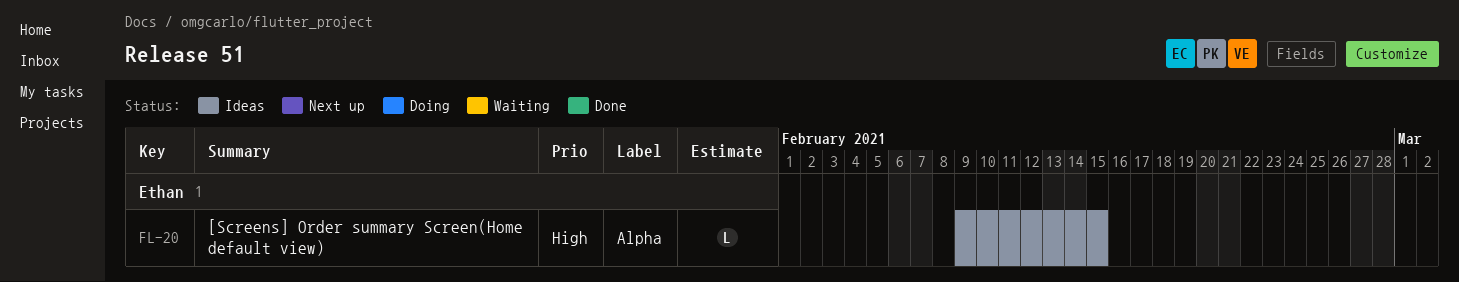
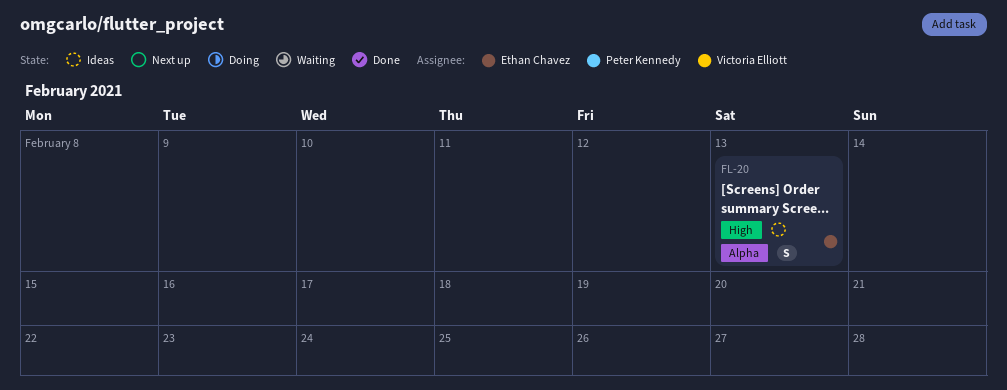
FL-20, estimate: L -> S
FL-20, due: Feb 15 -> Feb 13

